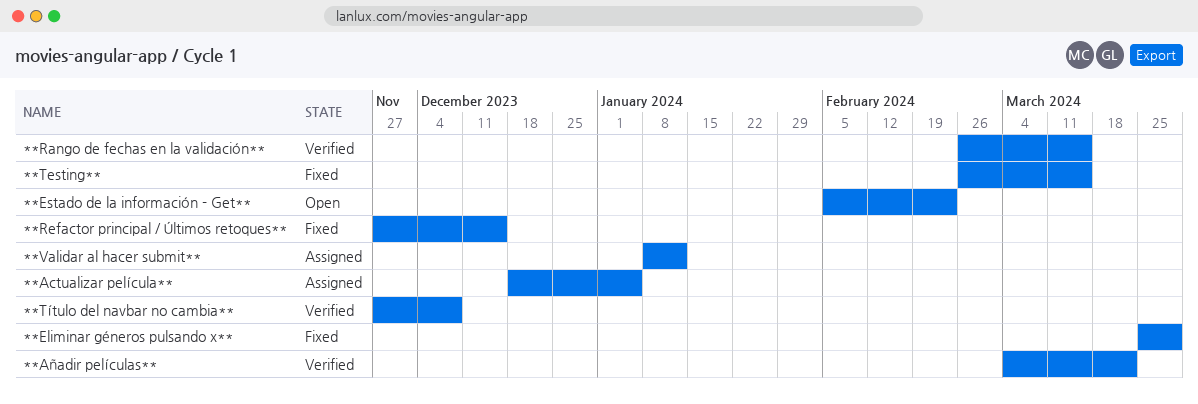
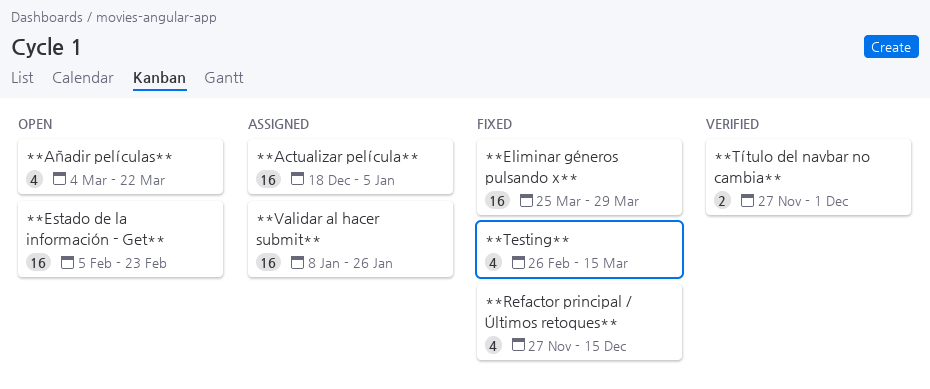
**Añadir películas**, status: Verified -> Open
**Rango de fechas en la validación**: present -> none
**Título del navbar no cambia**, due: Dec 8 -> Dec 1
**Validar al hacer submit**, due: Jan 12 -> Jan 26

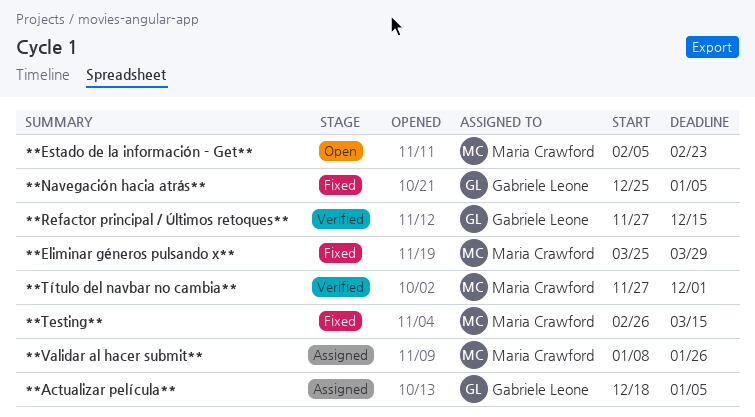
**Añadir películas**: present -> none
**Navegación hacia atrás**: none -> present
**Refactor principal / Últimos retoques**, status: Fixed -> Verified

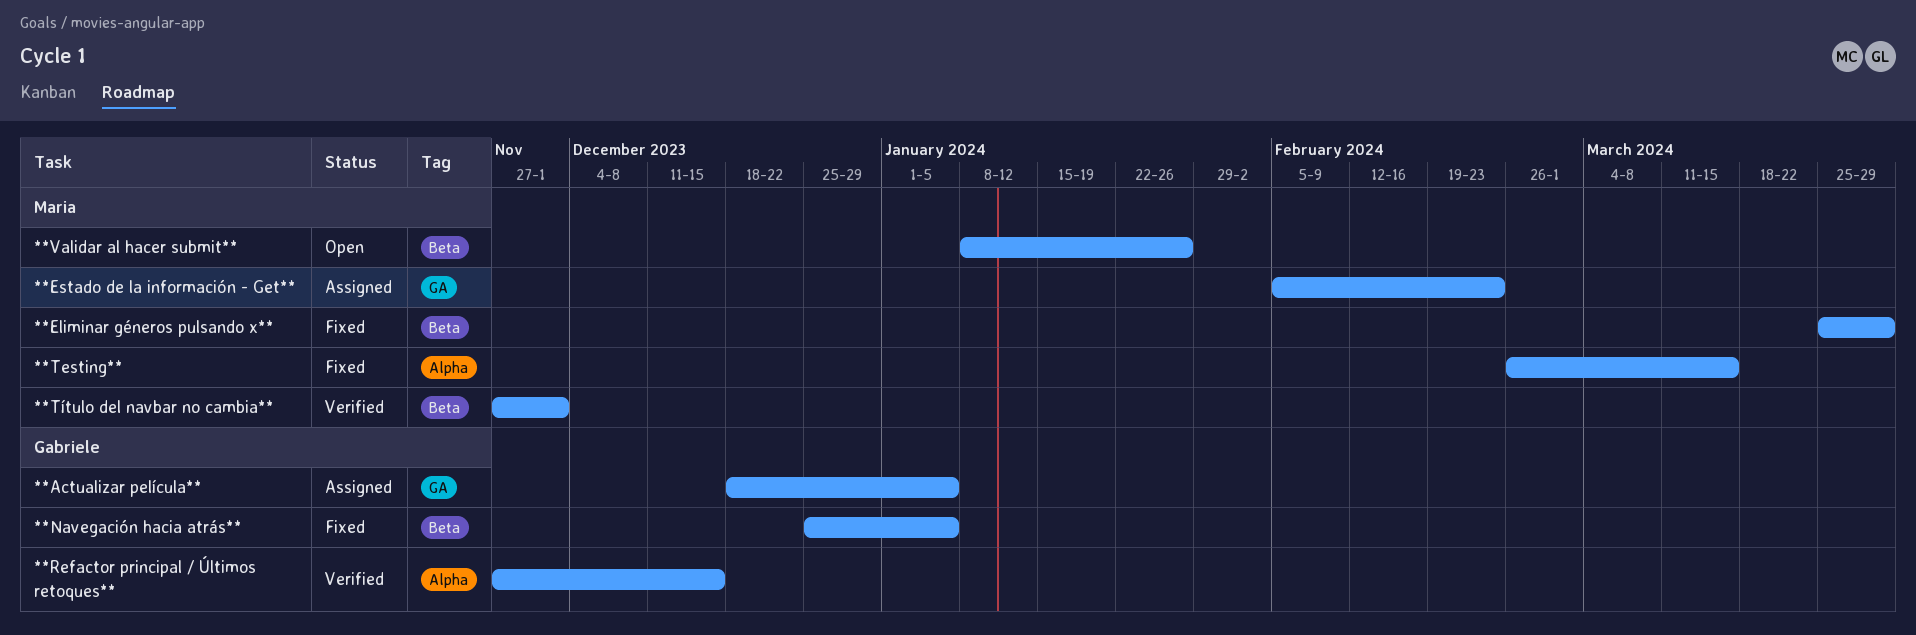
**Estado de la información - Get**, status: Open -> Assigned
**Validar al hacer submit**, status: Assigned -> Open

